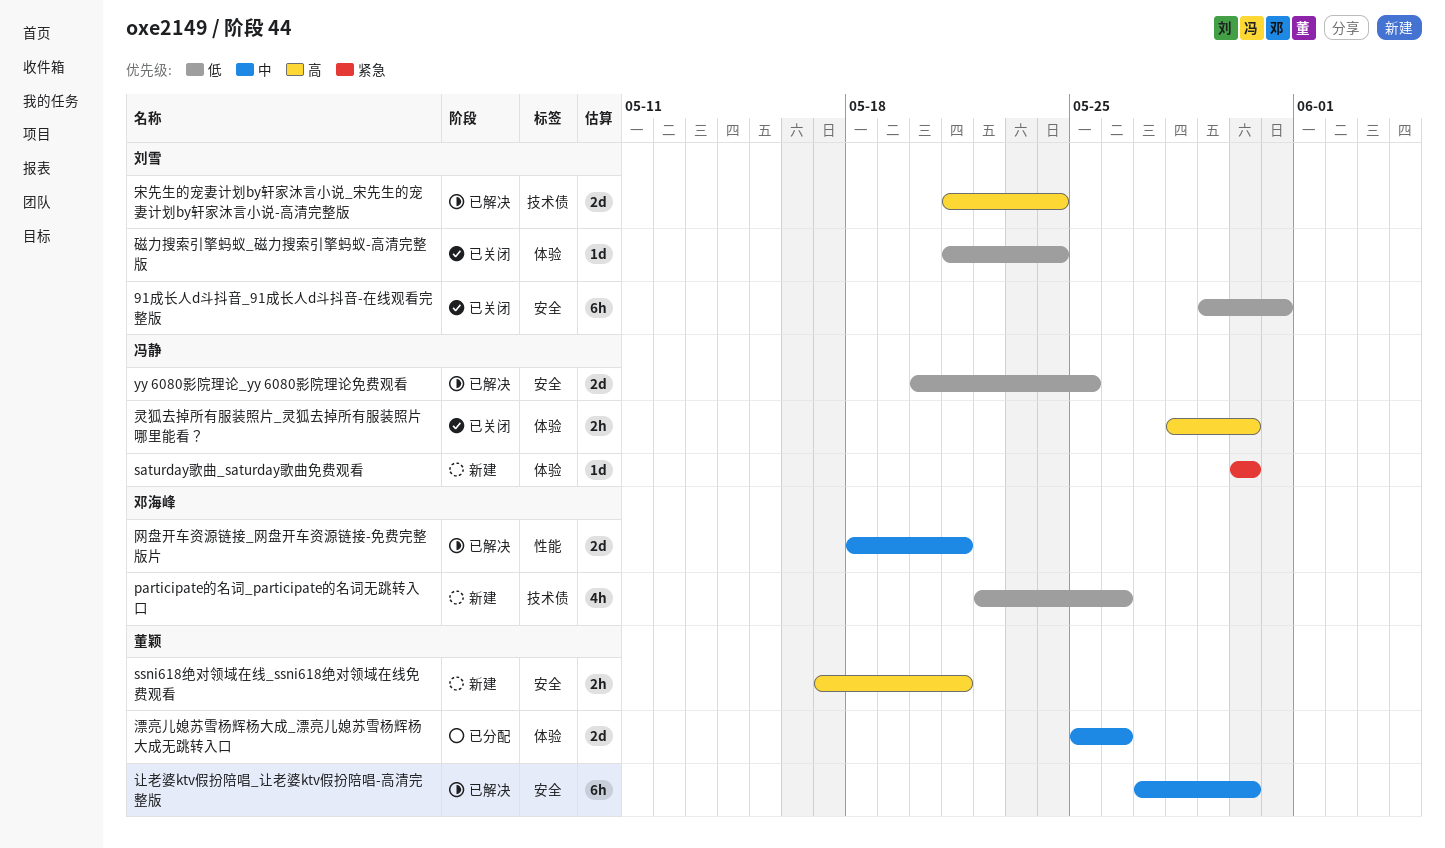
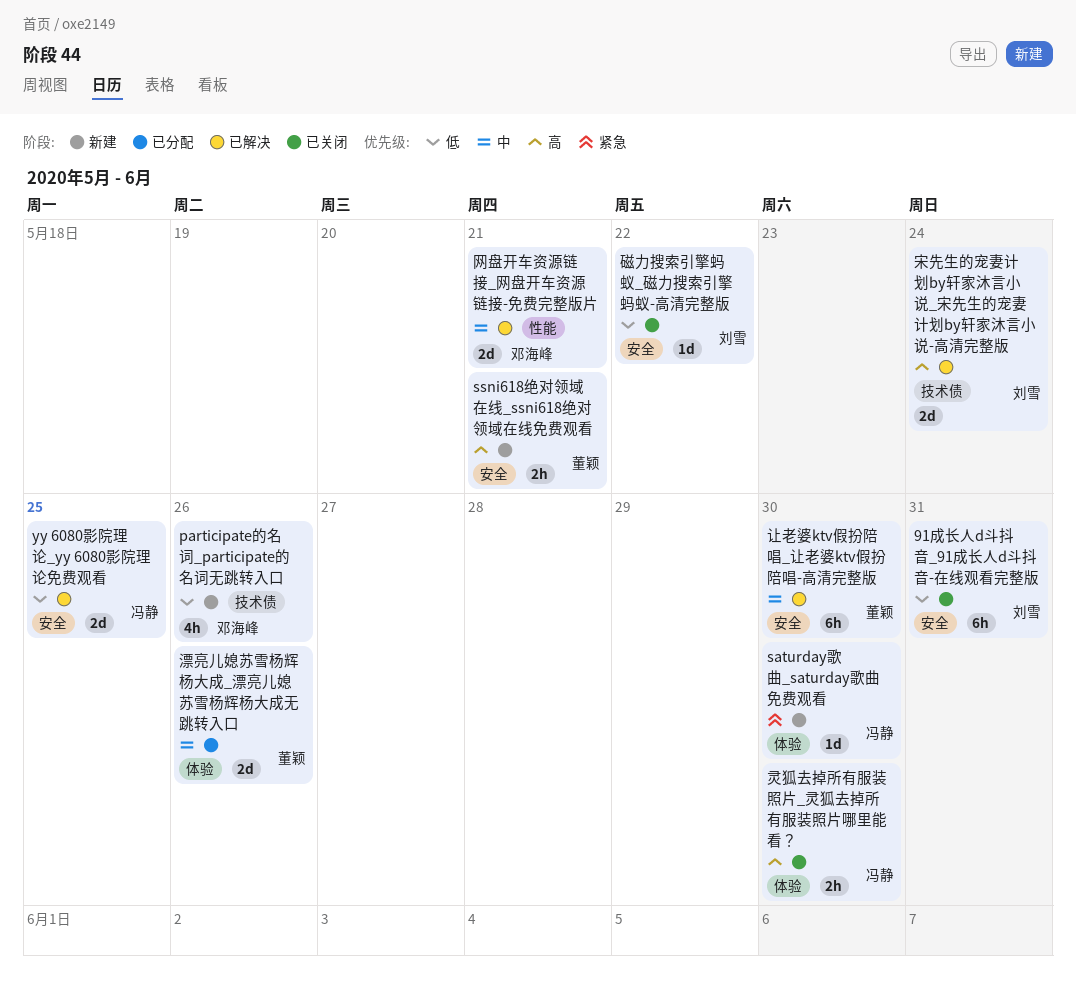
磁力搜索引擎蚂蚁_磁力搜索引擎蚂蚁-高清完整版, label: 体验 -> 安全
磁力搜索引擎蚂蚁_磁力搜索引擎蚂蚁-高清完整版, due: May 24 -> May 22

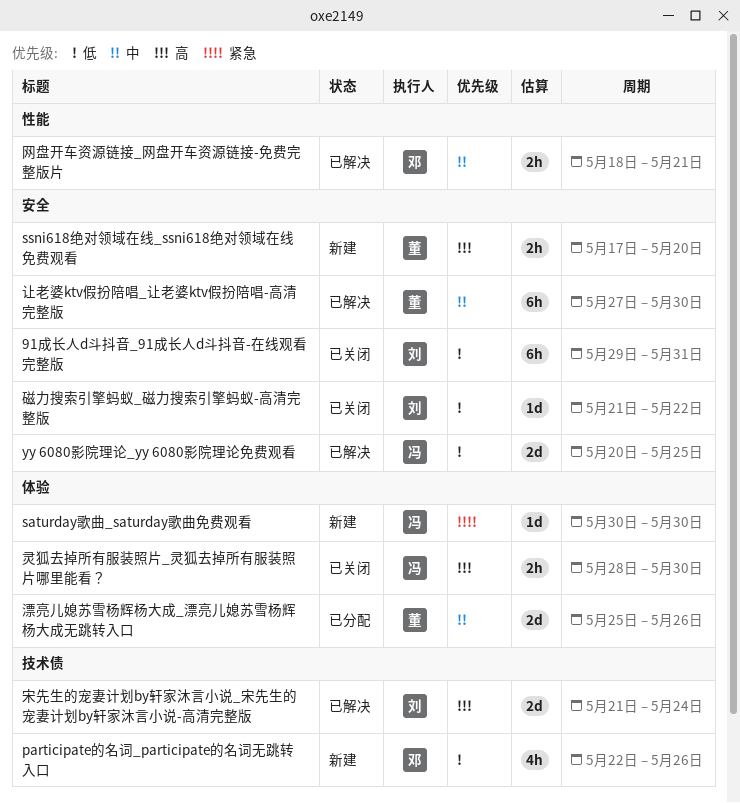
ssni618绝对领域在线_ssni618绝对领域在线免费观看, due: May 21 -> May 20
网盘开车资源链接_网盘开车资源链接-免费完整版片, estimate: 2d -> 2h

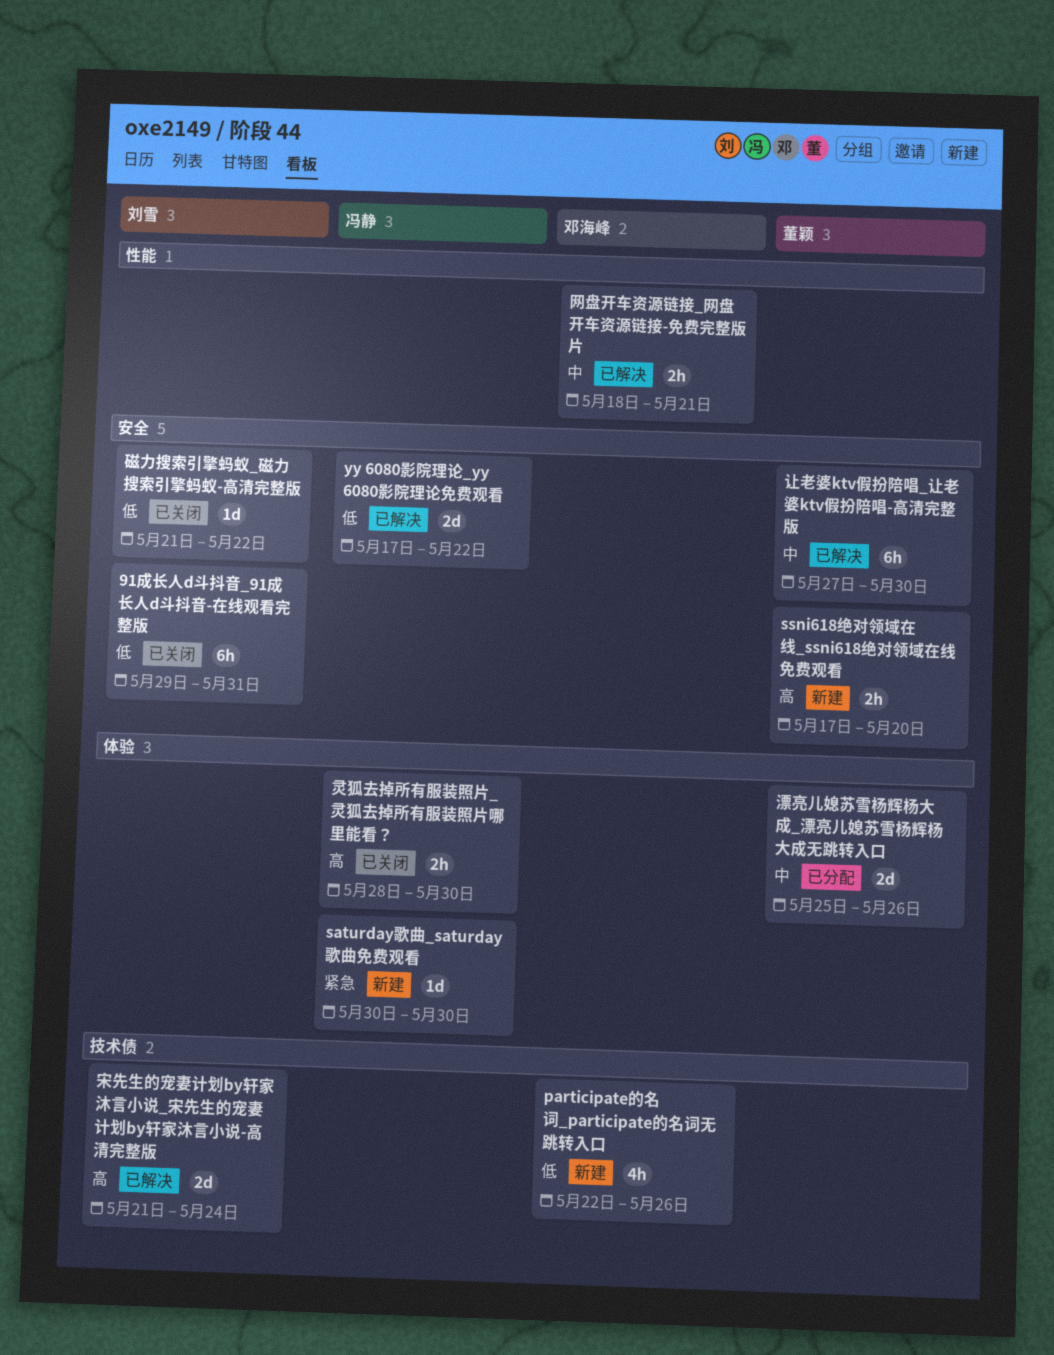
yy 6080影院理论_yy 6080影院理论免费观看, start: May 20 -> May 17
yy 6080影院理论_yy 6080影院理论免费观看, due: May 25 -> May 22

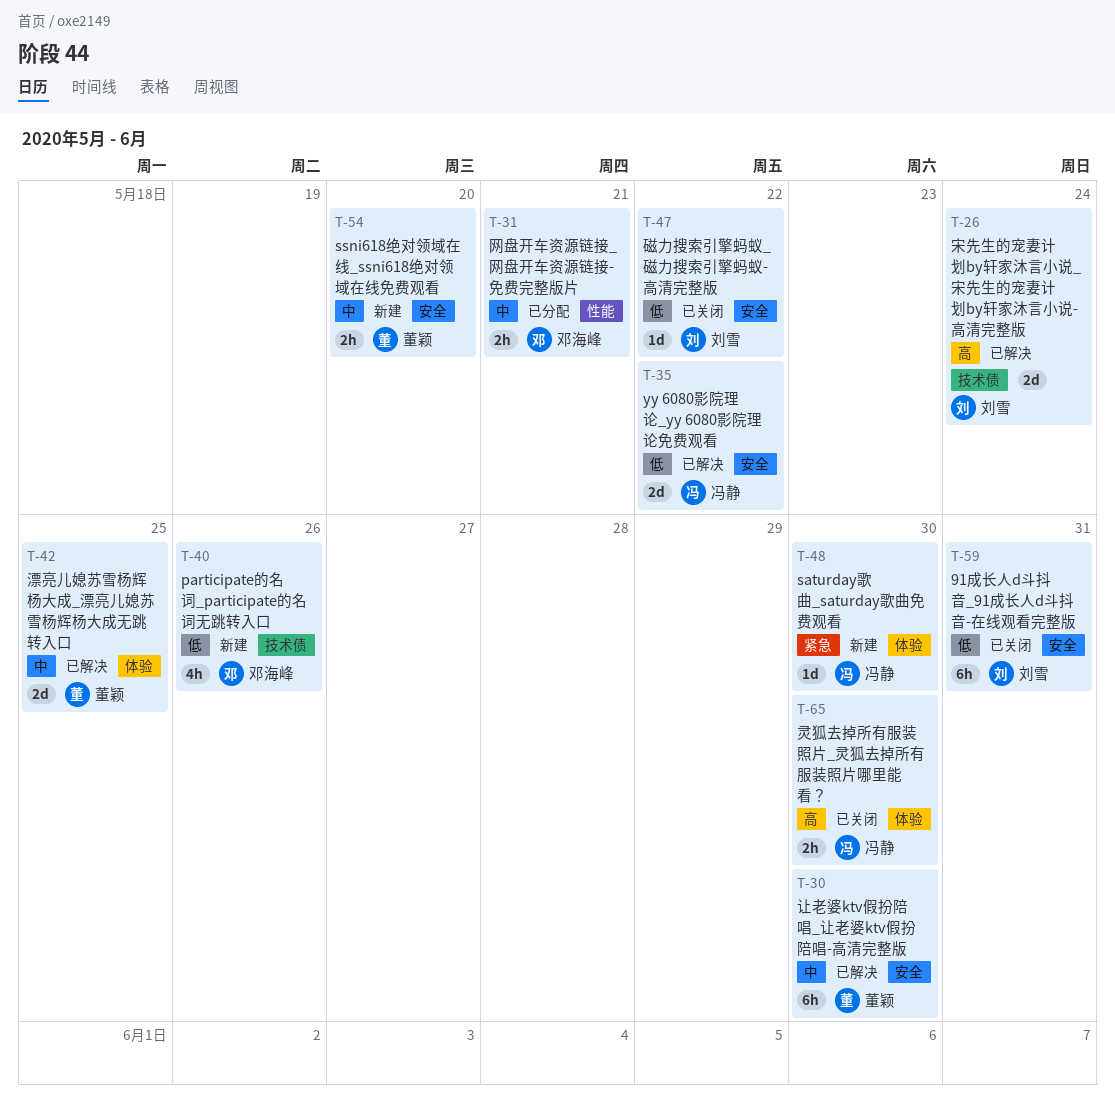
ssni618绝对领域在线_ssni618绝对领域在线免费观看, priority: 高 -> 中
漂亮儿媳苏雪杨辉杨大成_漂亮儿媳苏雪杨辉杨大成无跳转入口, status: 已分配 -> 已解决
漂亮儿媳苏雪杨辉杨大成_漂亮儿媳苏雪杨辉杨大成无跳转入口, due: May 26 -> May 25
网盘开车资源链接_网盘开车资源链接-免费完整版片, status: 已解决 -> 已分配

